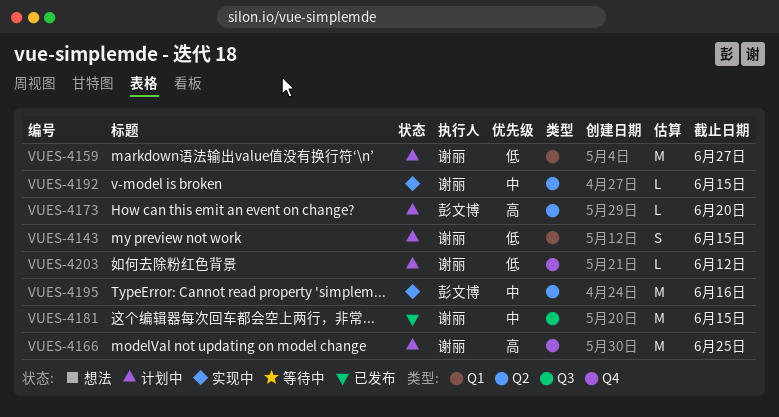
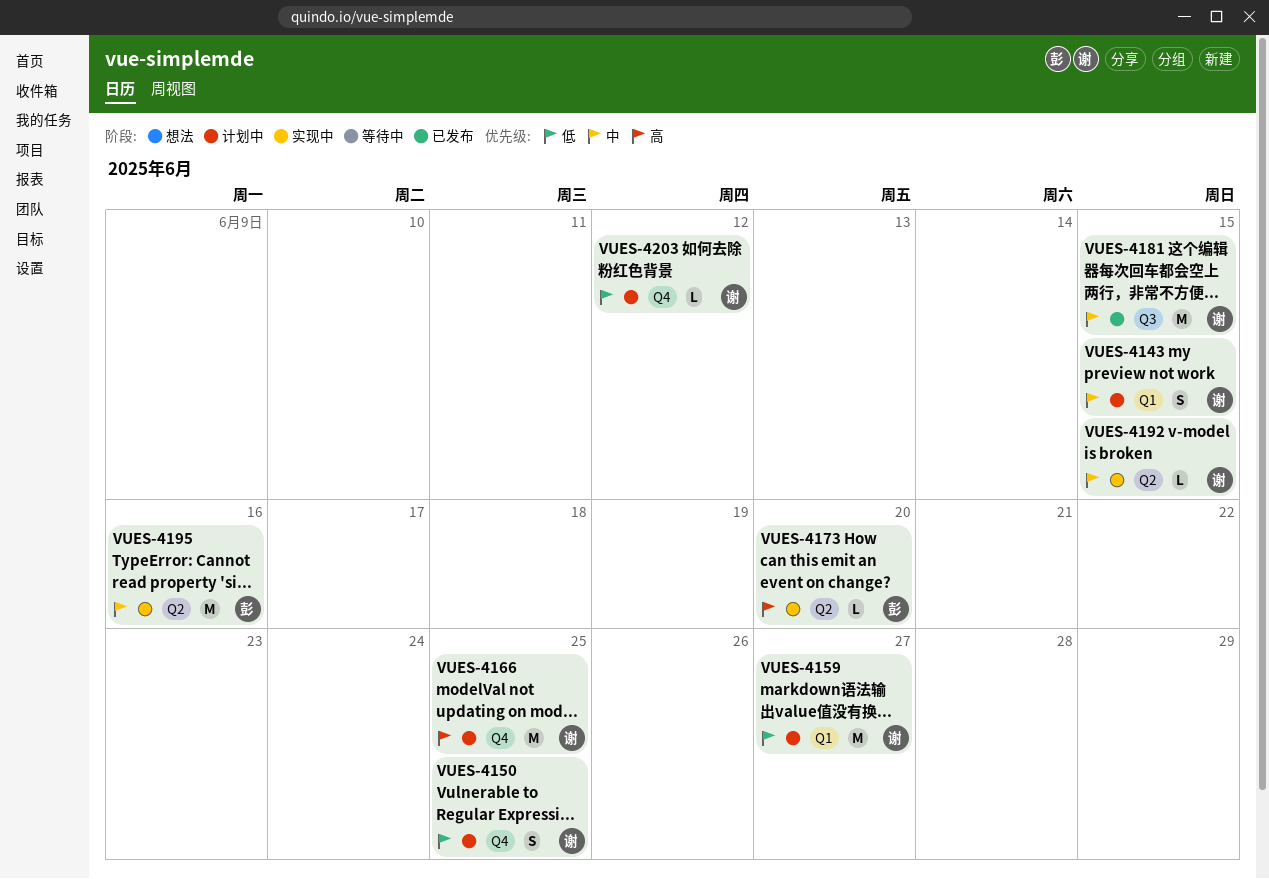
VUES-4143, priority: 低 -> 中
VUES-4150: none -> present
VUES-4173, status: 计划中 -> 实现中

